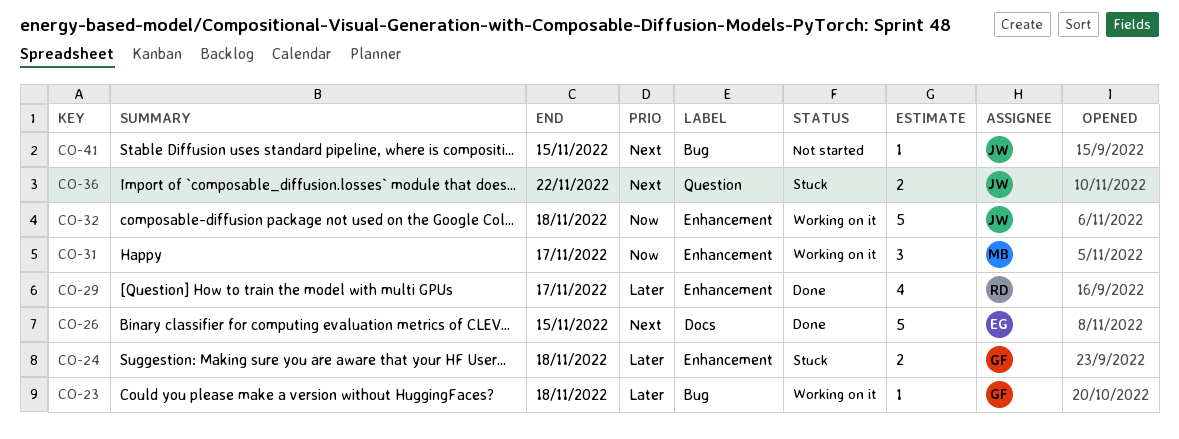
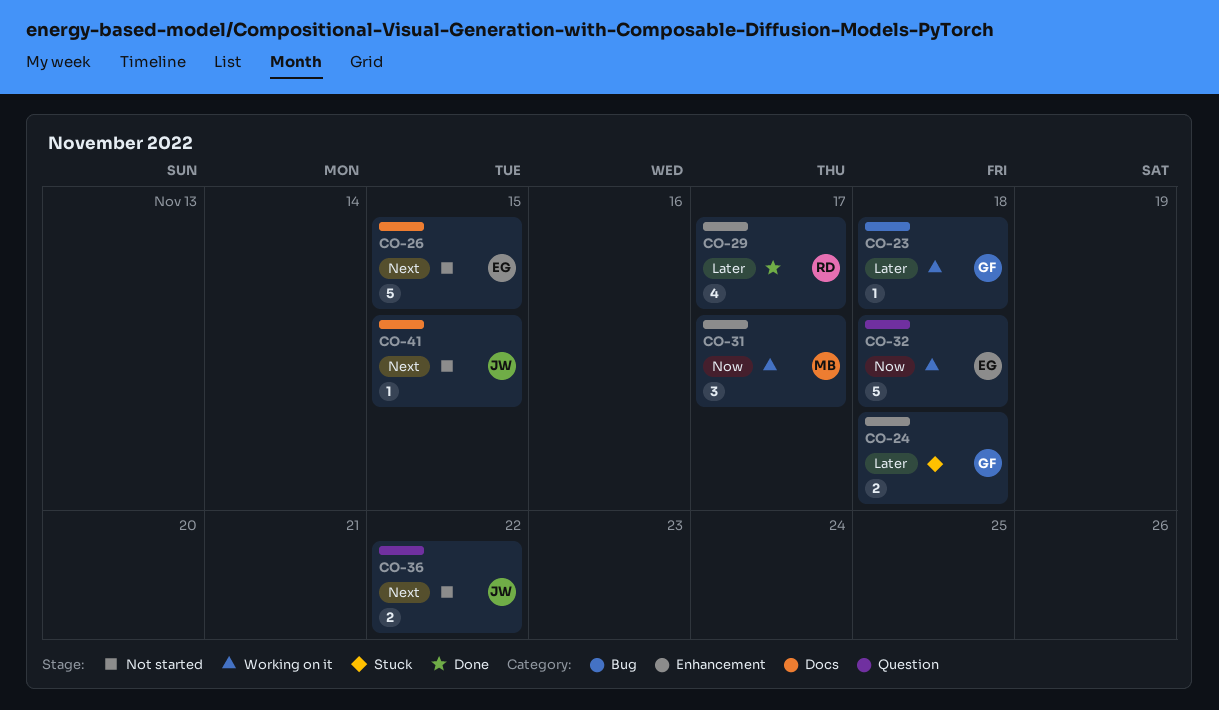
CO-26, status: Done -> Not started
CO-32, owner: JW -> EG
CO-32, label: Enhancement -> Question
CO-36, status: Stuck -> Not started
CO-41, label: Bug -> Docs

